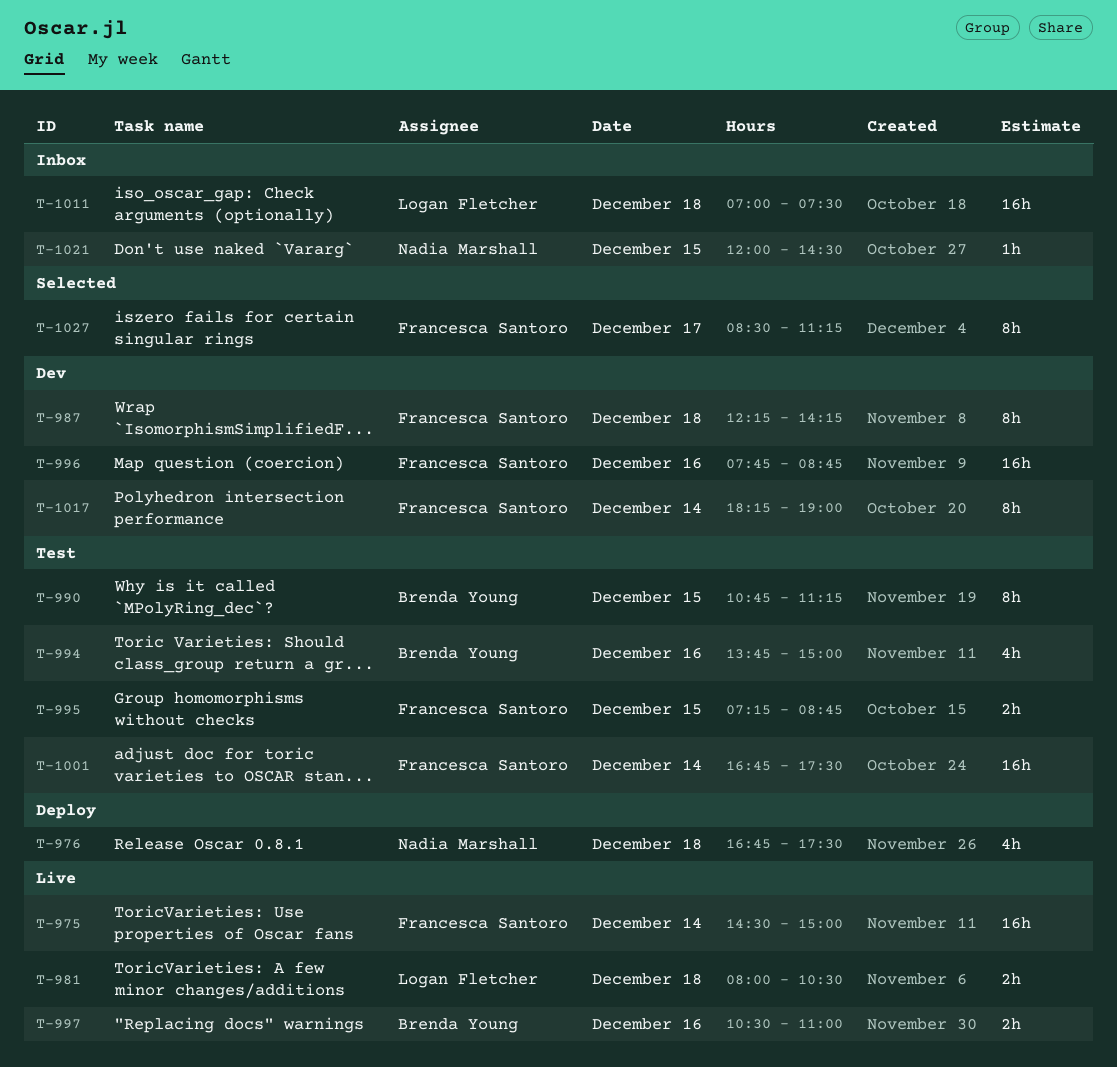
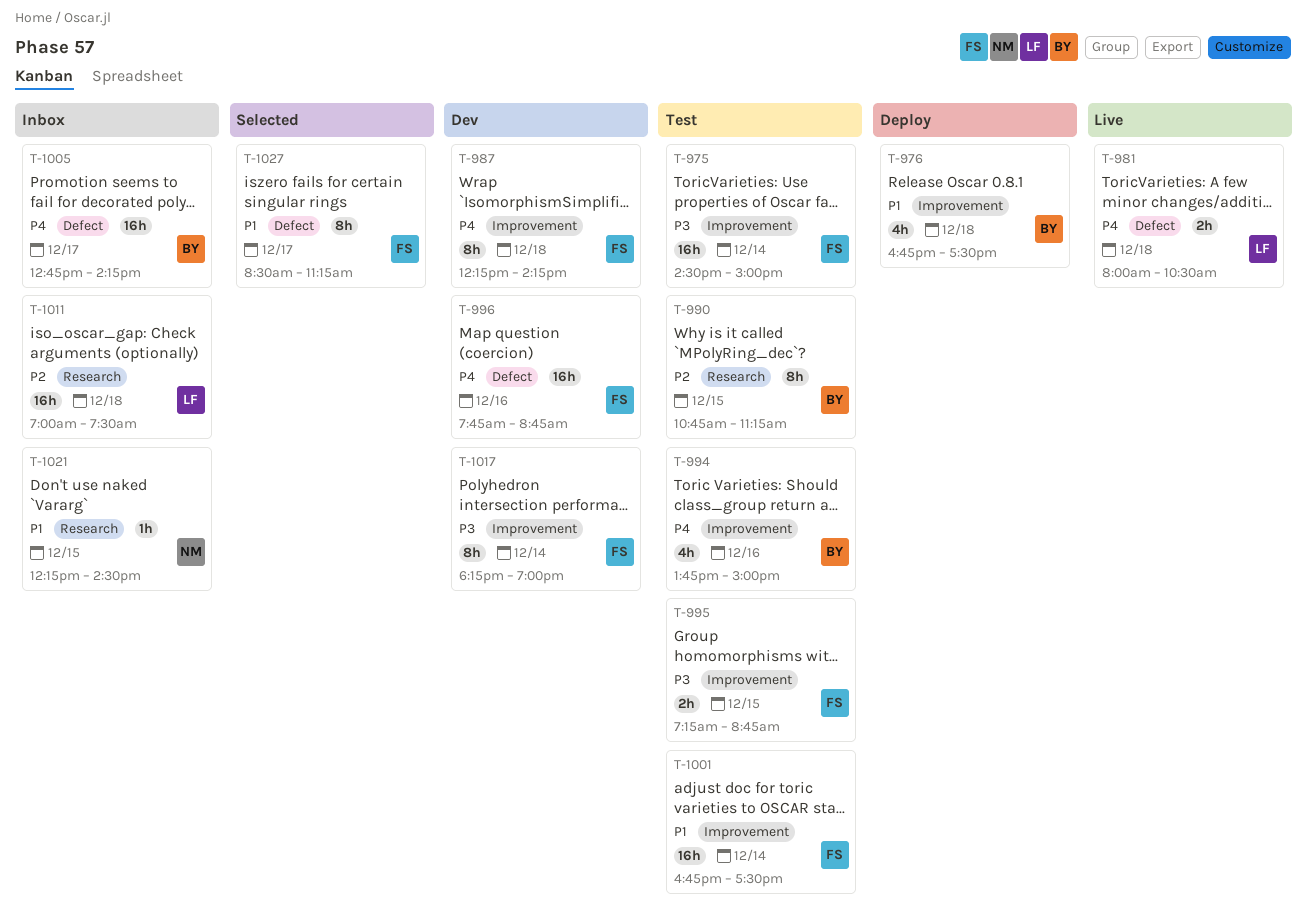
T-975, status: Live -> Test
T-976, owner: Nadia Marshall -> Brenda Young
T-997: present -> none
T-1005: none -> present
T-1021, begins: 12:00 -> 12:15

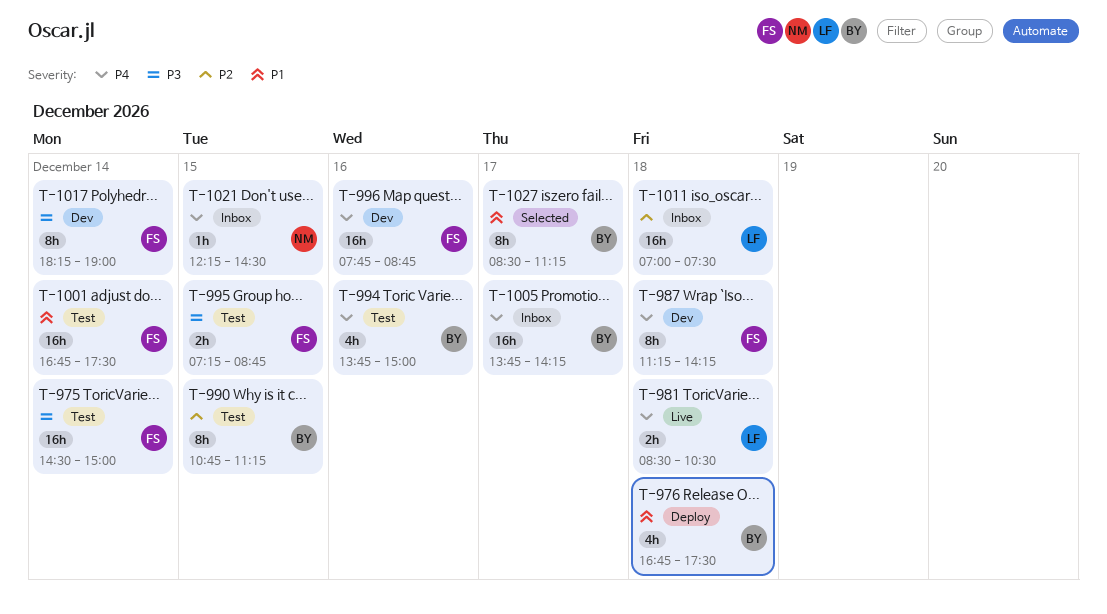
T-981, begins: 08:00 -> 08:30
T-987, begins: 12:15 -> 11:15
T-1005, begins: 12:45 -> 13:45
T-1021, priority: P1 -> P4
T-1027, owner: FS -> BY

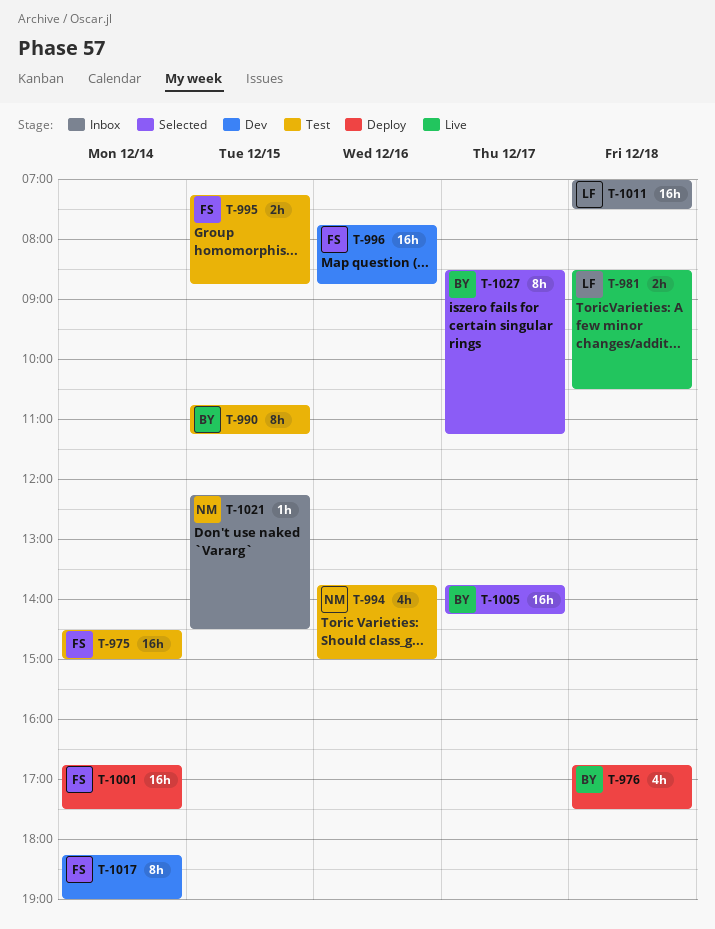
T-987: present -> none
T-994, owner: BY -> NM
T-1001, status: Test -> Deploy
T-1005, status: Inbox -> Selected

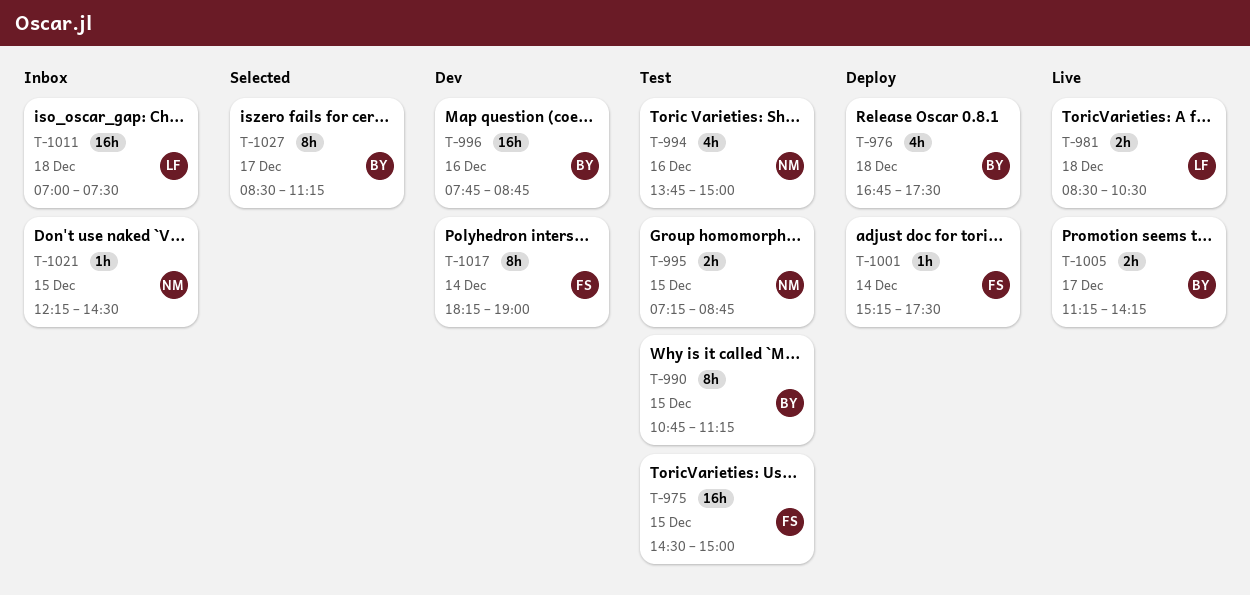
T-975, day: Dec 14 -> Dec 15
T-995, owner: FS -> NM
T-996, owner: FS -> BY
T-1001, estimate: 16h -> 1h
T-1001, begins: 16:45 -> 15:15
T-1005, status: Selected -> Live
T-1005, estimate: 16h -> 2h
T-1005, begins: 13:45 -> 11:15

